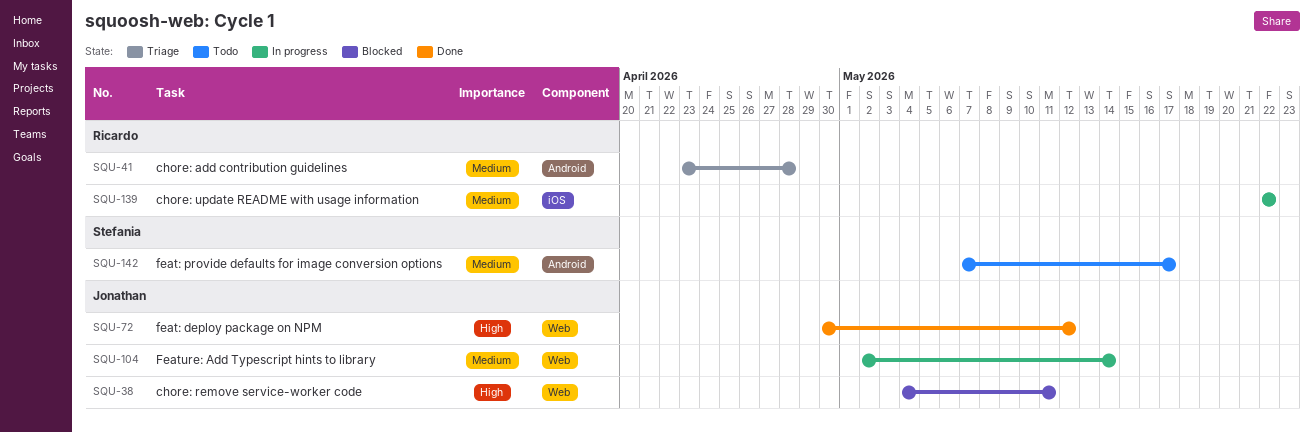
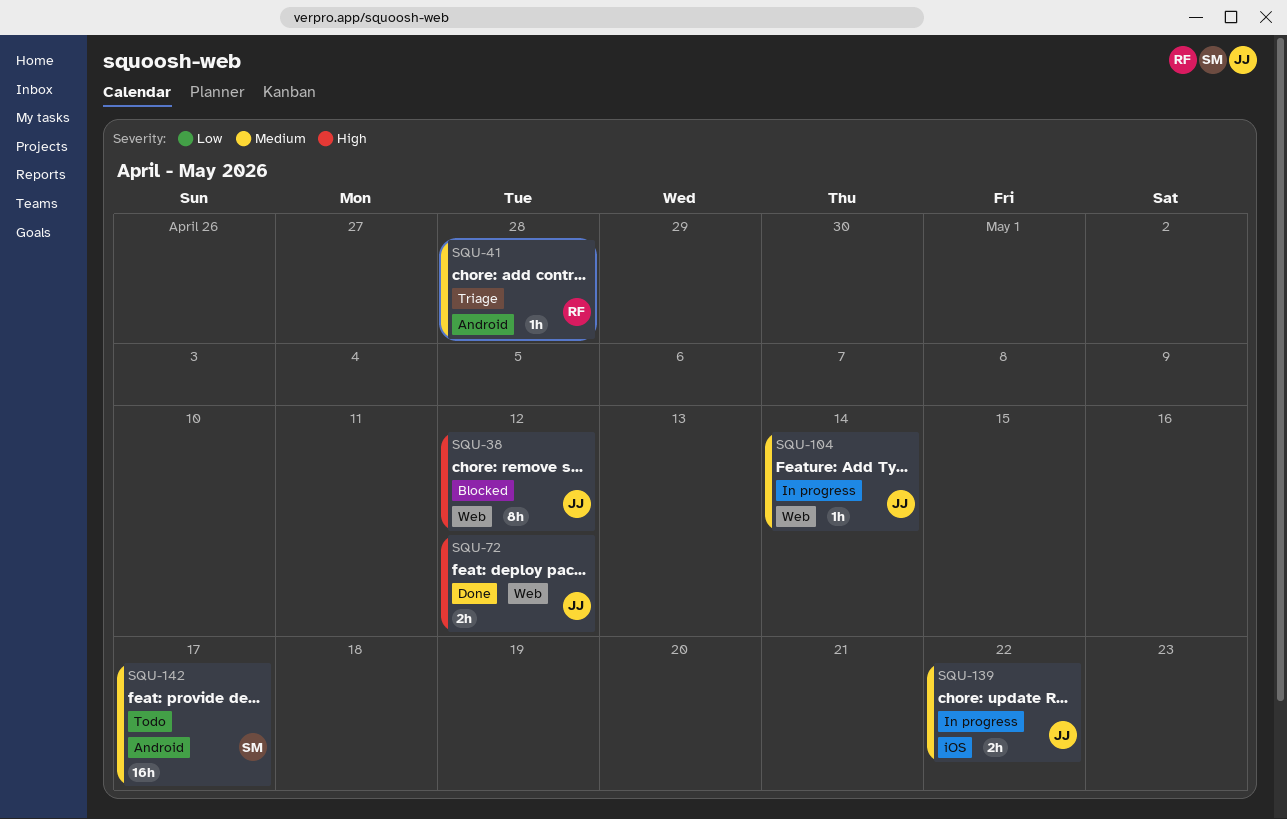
SQU-38, due: May 11 -> May 12
SQU-139, owner: Ricardo -> Jonathan

